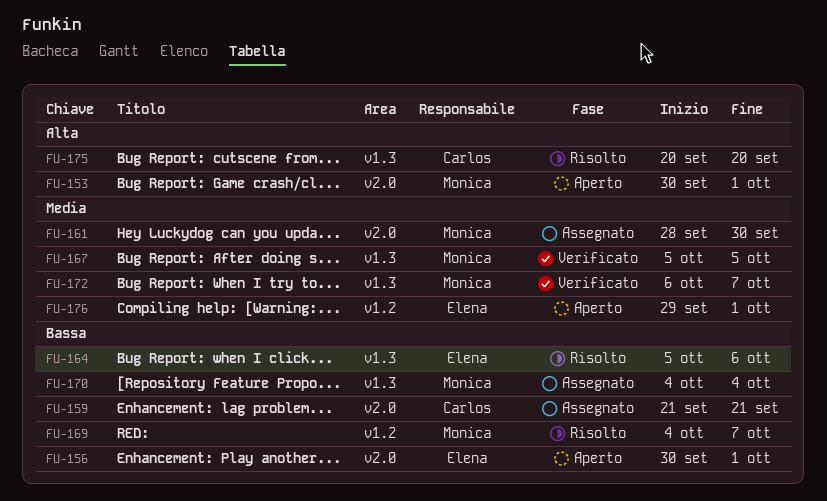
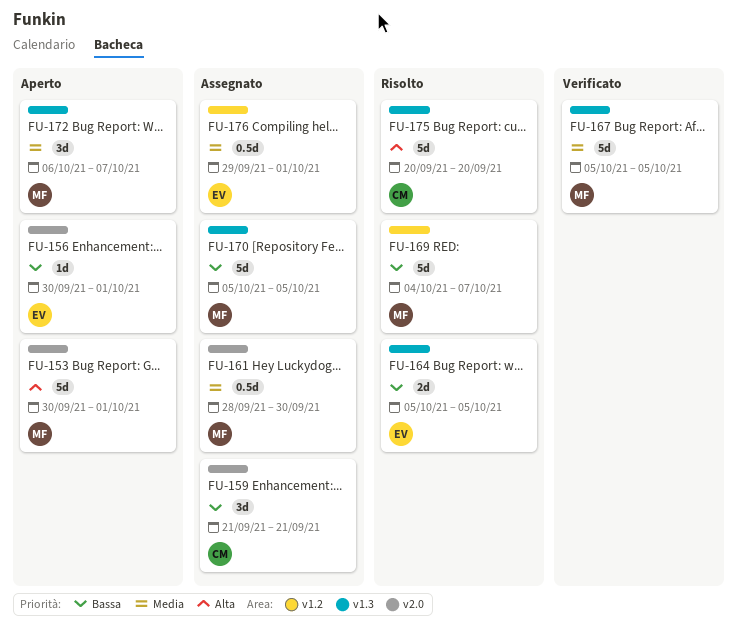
FU-164, due: Oct 6 -> Oct 5
FU-170, start: Oct 4 -> Oct 5
FU-170, due: Oct 4 -> Oct 5
FU-172, status: Verificato -> Aperto
FU-176, status: Aperto -> Assegnato

